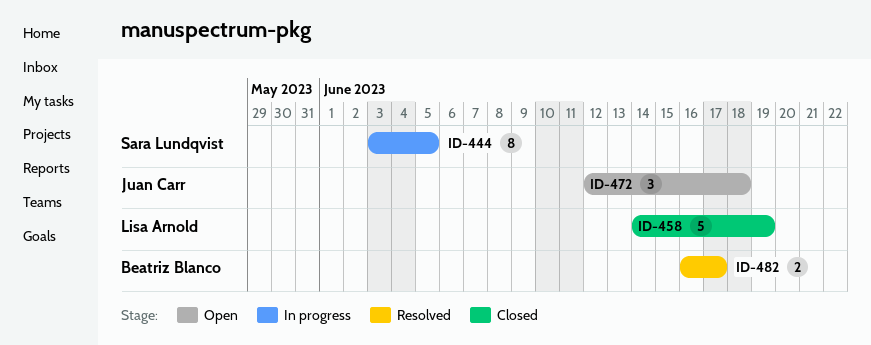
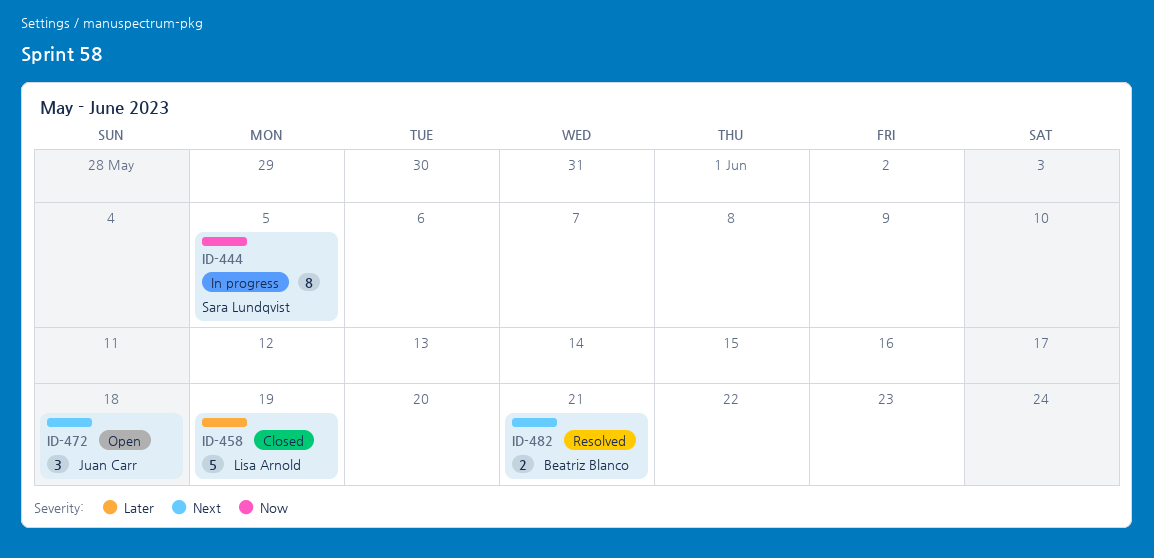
ID-482, due: Jun 17 -> Jun 21

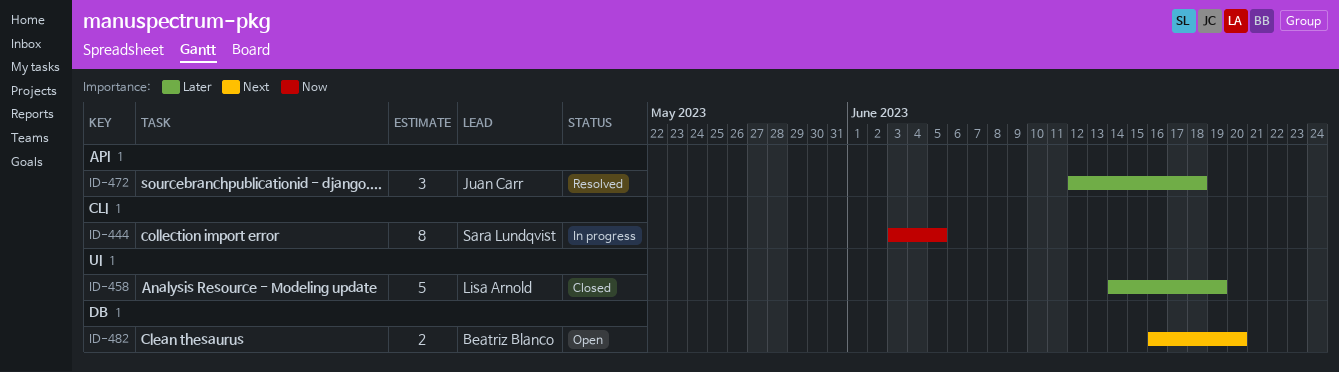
ID-472, status: Open -> Resolved
ID-472, priority: Next -> Later
ID-482, status: Resolved -> Open
ID-482, due: Jun 21 -> Jun 20

